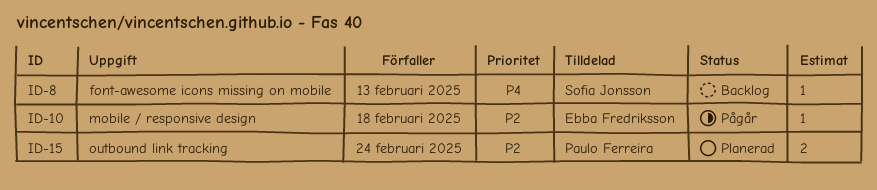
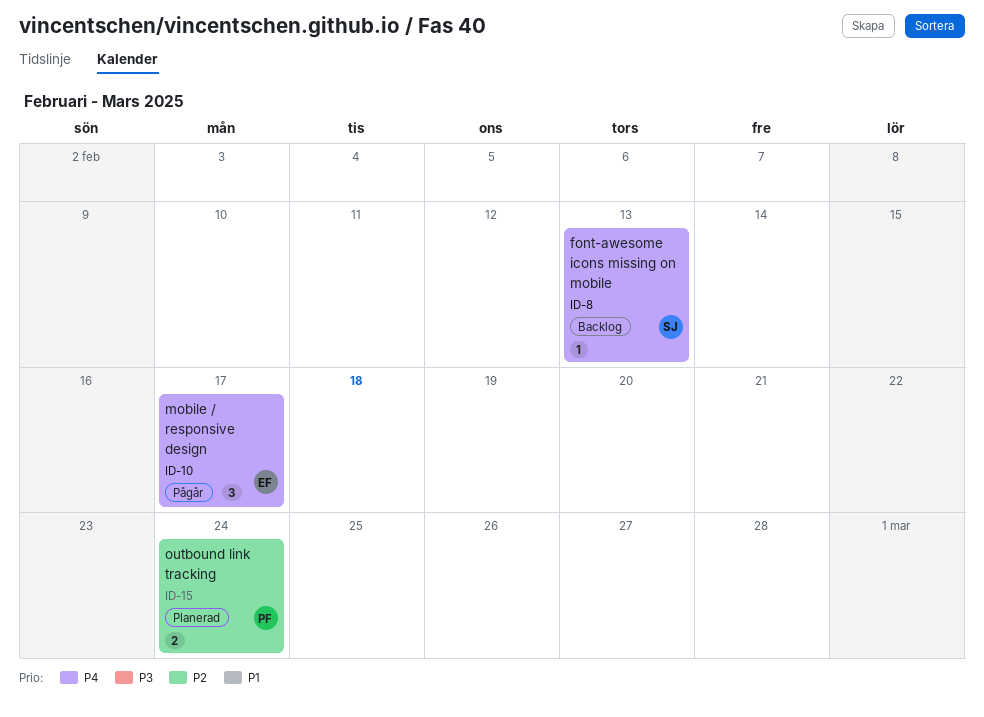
ID-10, priority: P2 -> P4
ID-10, estimate: 1 -> 3
ID-10, due: Feb 18 -> Feb 17

